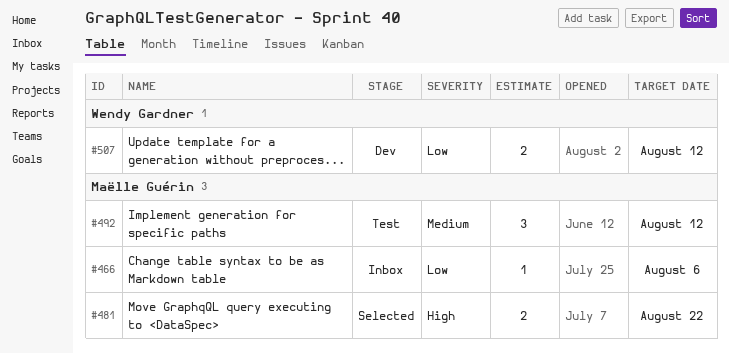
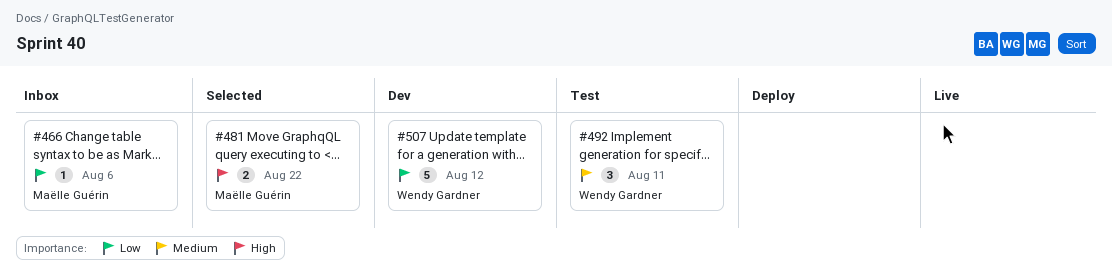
#492, owner: Maëlle Guérin -> Wendy Gardner
#492, due: Aug 12 -> Aug 11
#507, estimate: 2 -> 5

